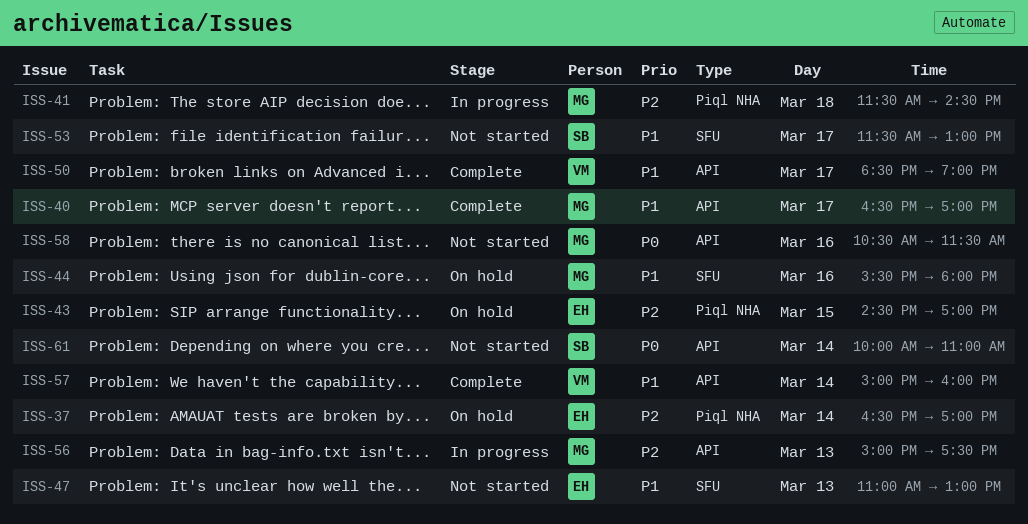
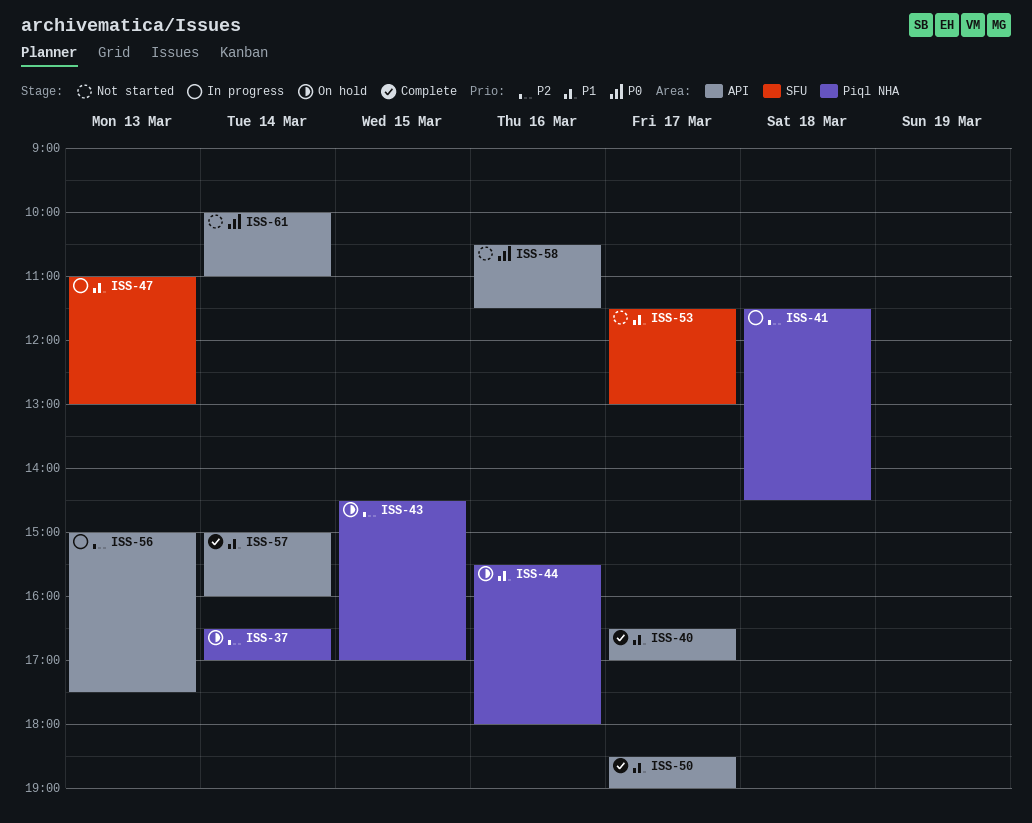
ISS-44, label: SFU -> Piql NHA
ISS-47, status: Not started -> In progress

